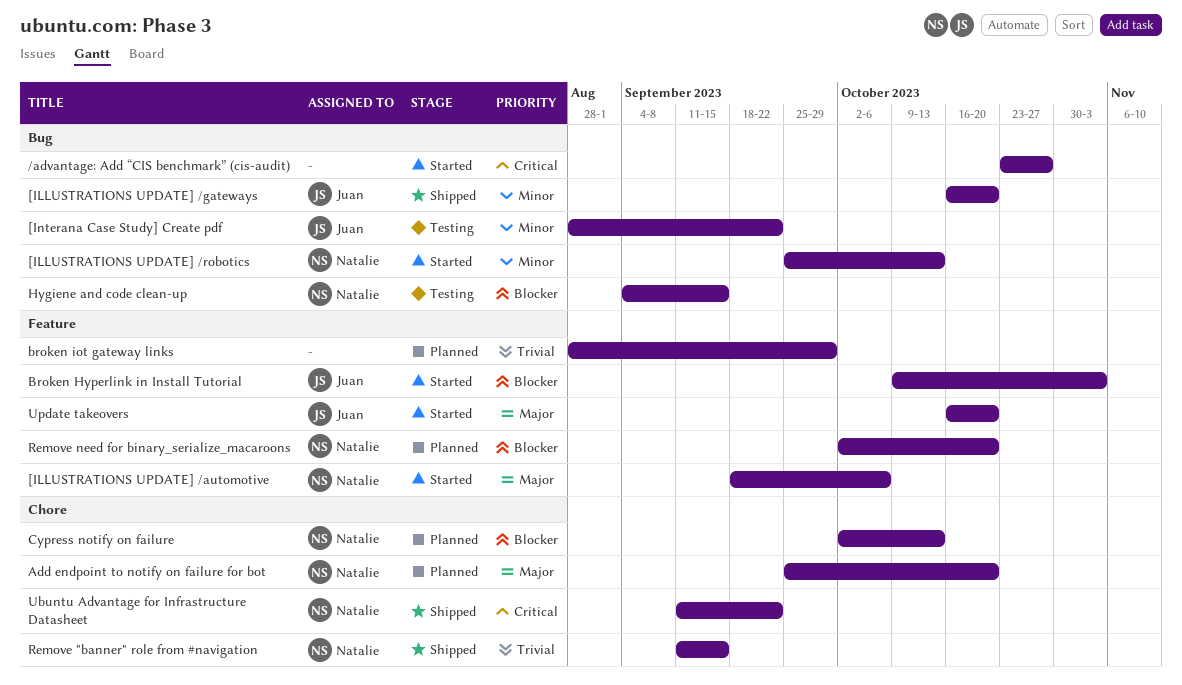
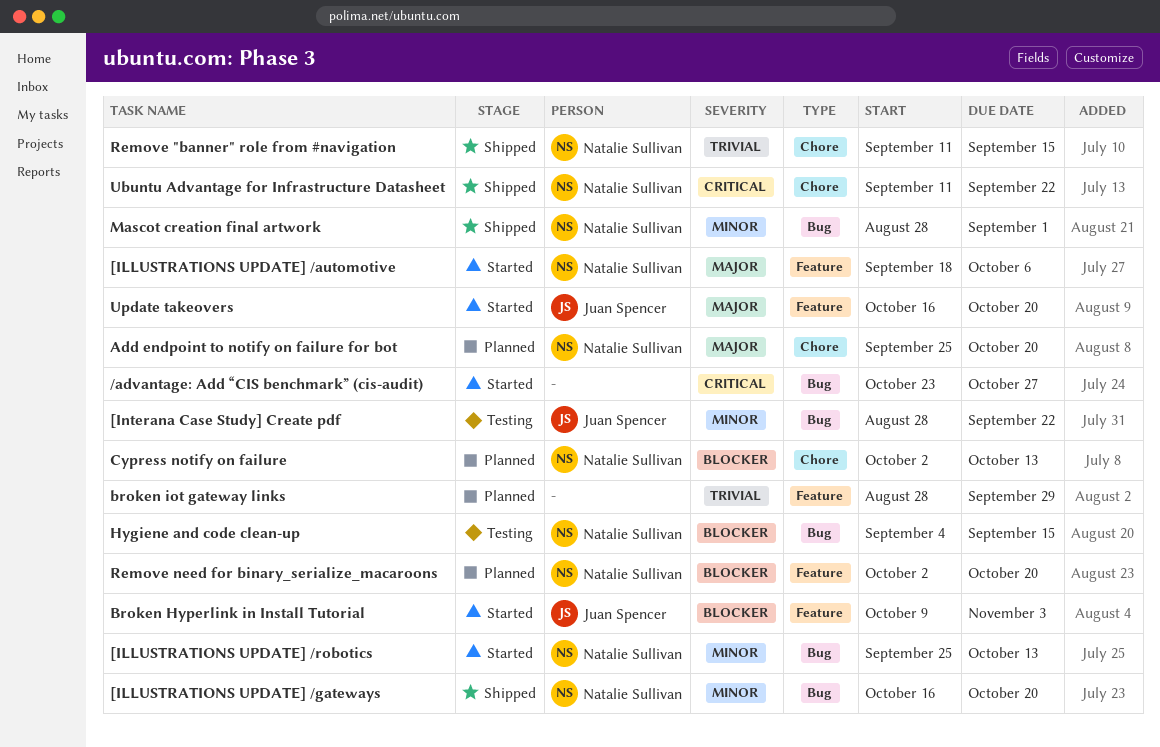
[ILLUSTRATIONS UPDATE] /gateways, owner: Juan Spencer -> Natalie Sullivan
Mascot creation final artwork: none -> present

